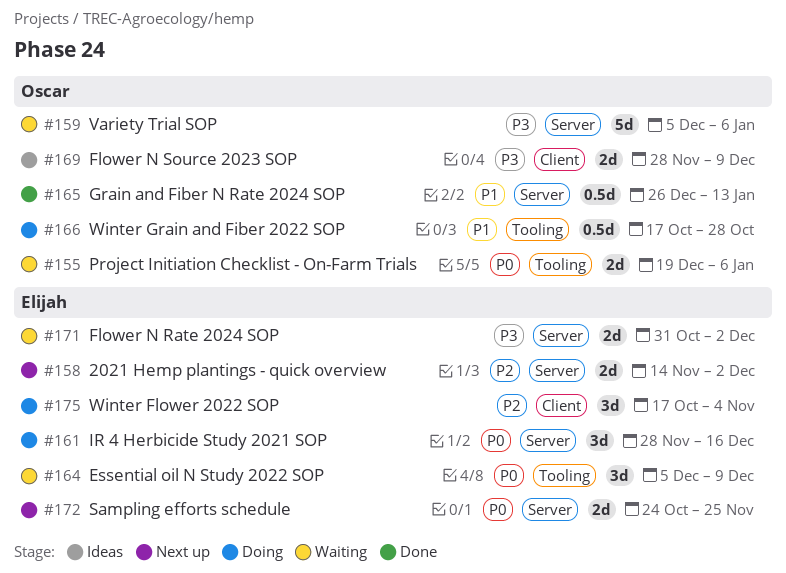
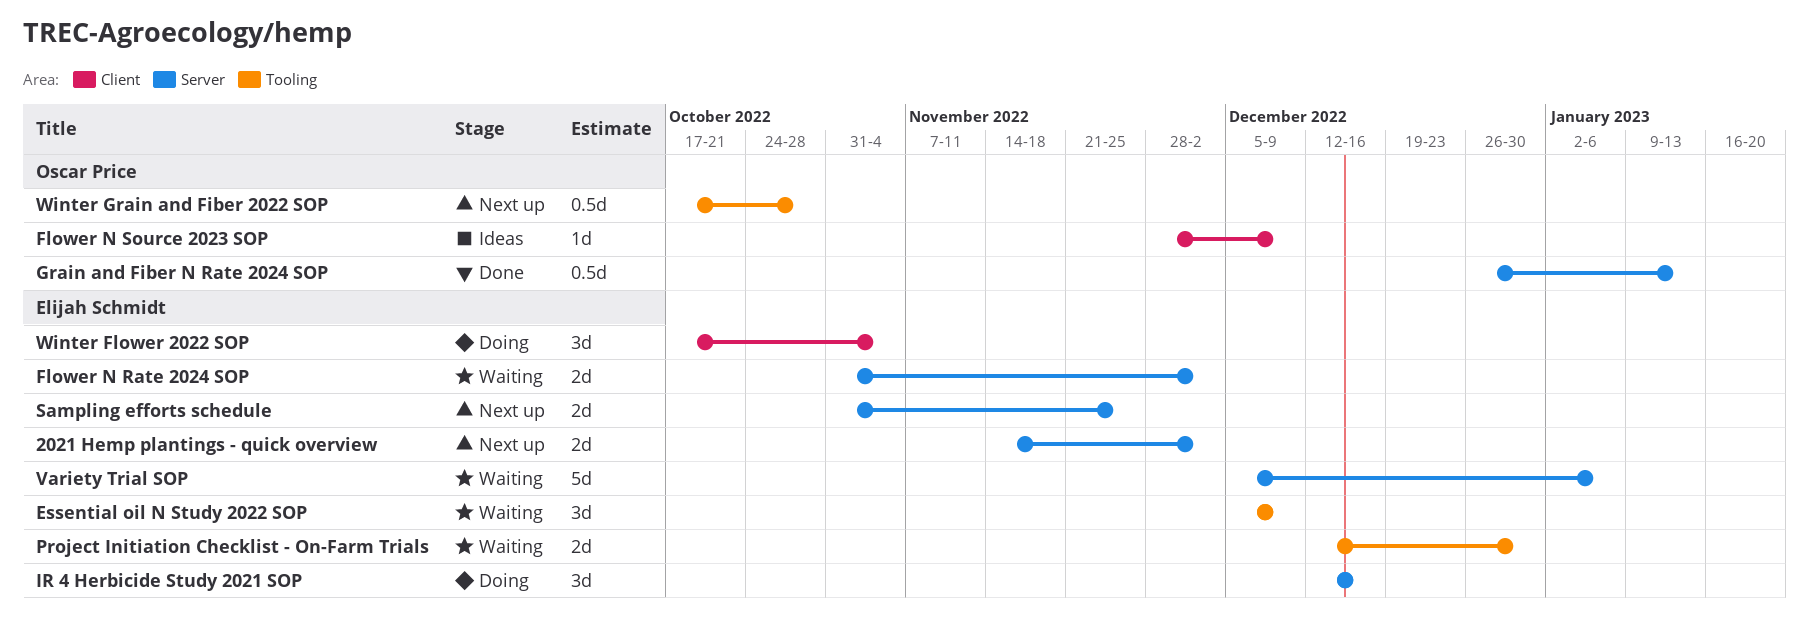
Flower N Source 2023 SOP, estimate: 2d -> 1d
IR 4 Herbicide Study 2021 SOP, start: Nov 28 -> Dec 12
Project Initiation Checklist - On-Farm Trials, owner: Oscar Price -> Elijah Schmidt
Project Initiation Checklist - On-Farm Trials, start: Dec 19 -> Dec 12
Project Initiation Checklist - On-Farm Trials, due: Jan 6 -> Dec 30
Sampling efforts schedule, start: Oct 24 -> Oct 31
Variety Trial SOP, owner: Oscar Price -> Elijah Schmidt
Winter Grain and Fiber 2022 SOP, status: Doing -> Next up

